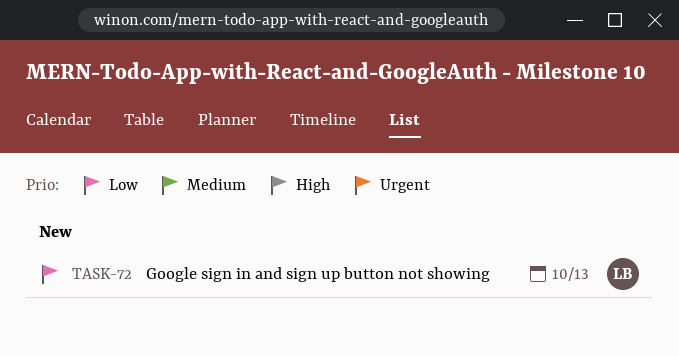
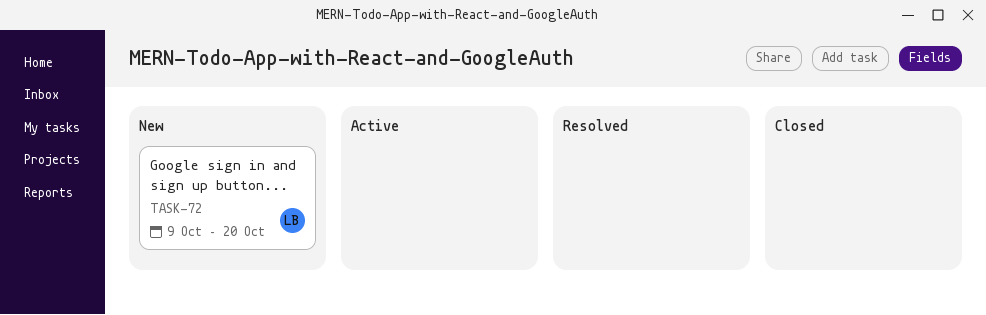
TASK-72, due: Oct 13 -> Oct 20

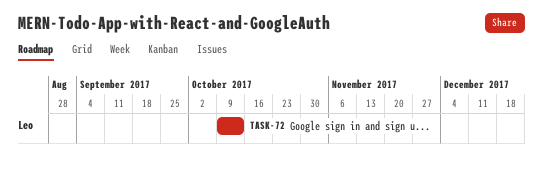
TASK-72, due: Oct 20 -> Oct 13

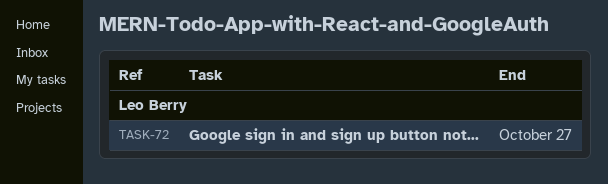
TASK-72, due: Oct 13 -> Oct 27

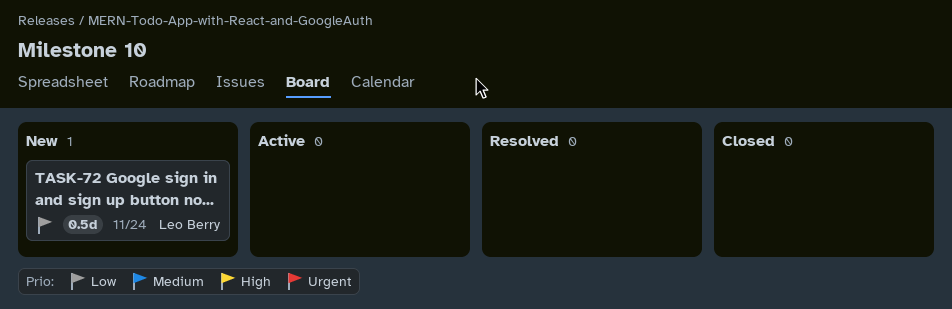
TASK-72, due: Oct 27 -> Nov 24

